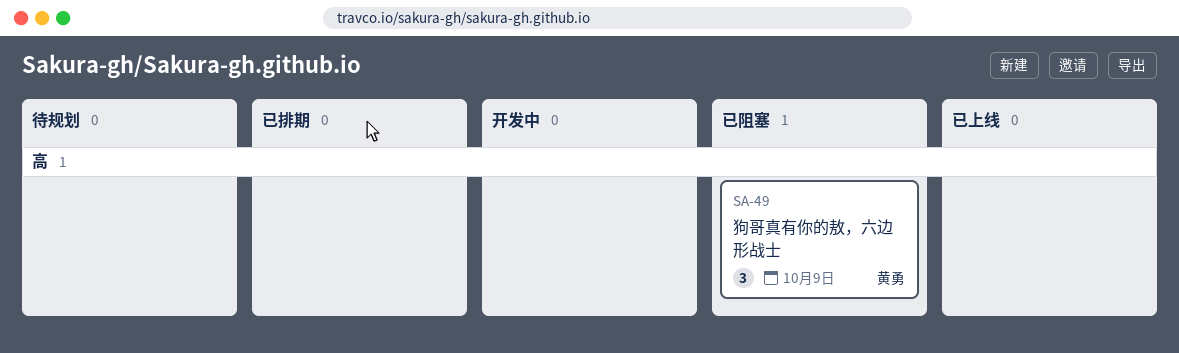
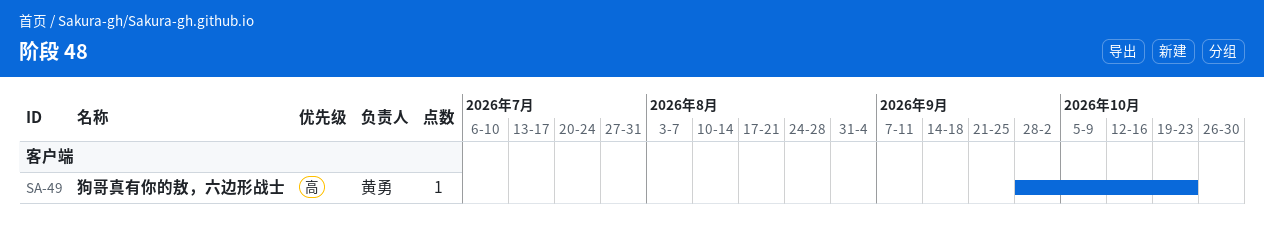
SA-49, estimate: 3 -> 1
SA-49, due: Oct 9 -> Oct 23

